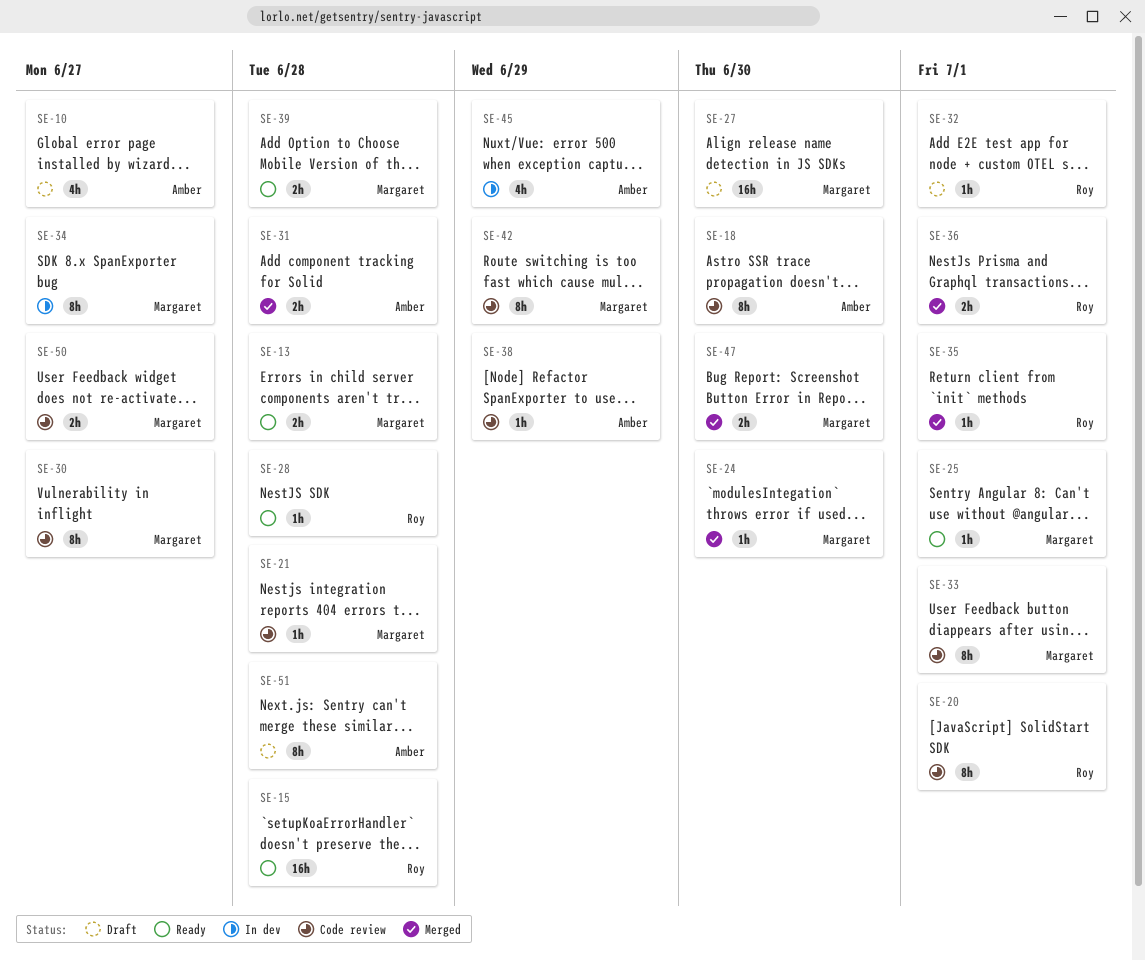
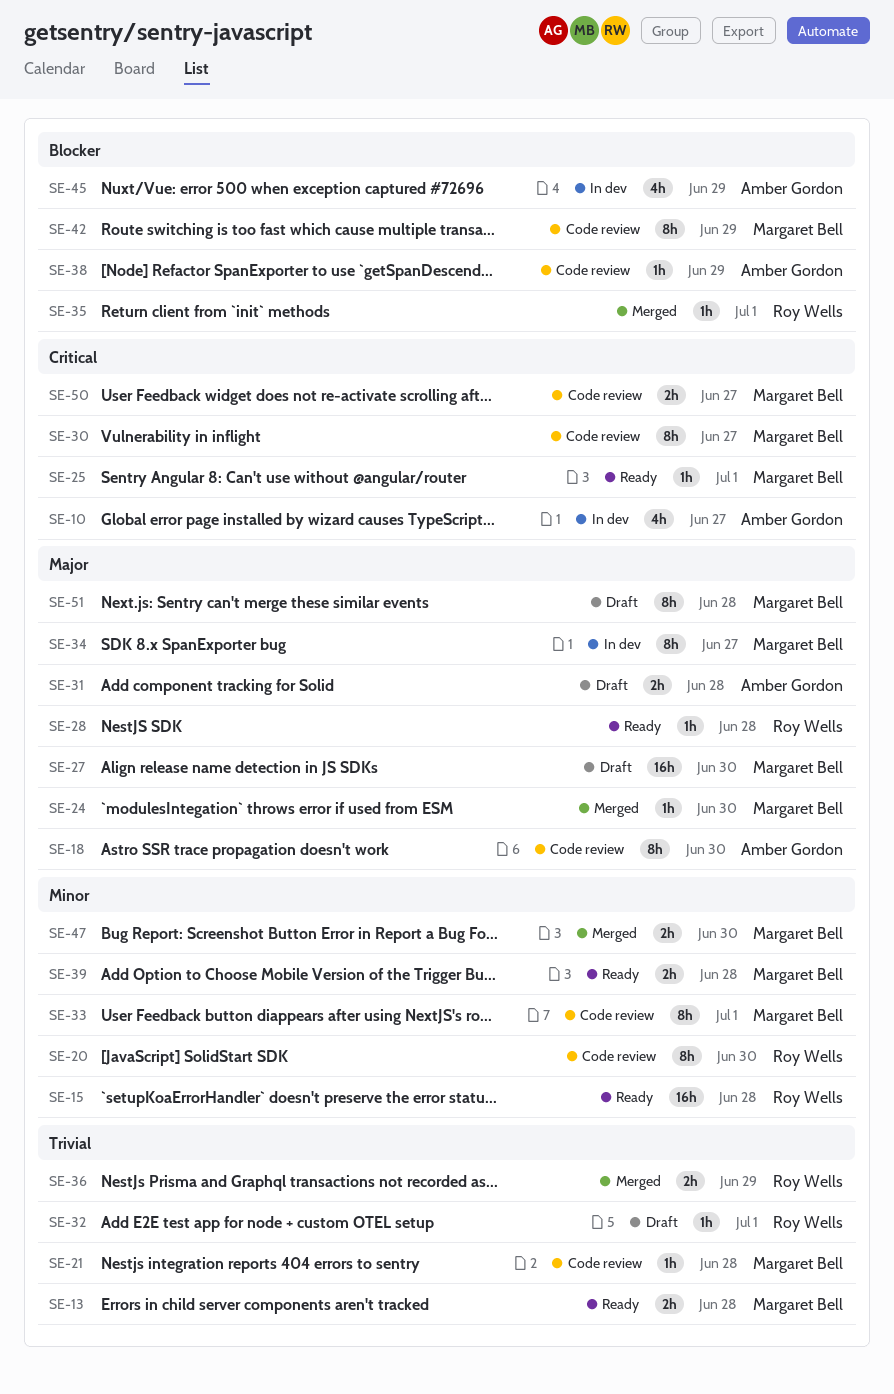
SE-10, status: Draft -> In dev
SE-20, due: Jul 1 -> Jun 30
SE-31, status: Merged -> Draft
SE-36, due: Jul 1 -> Jun 29
SE-51, owner: Amber Gordon -> Margaret Bell

